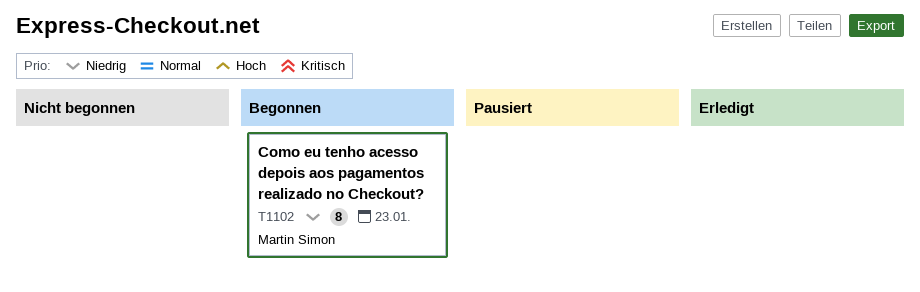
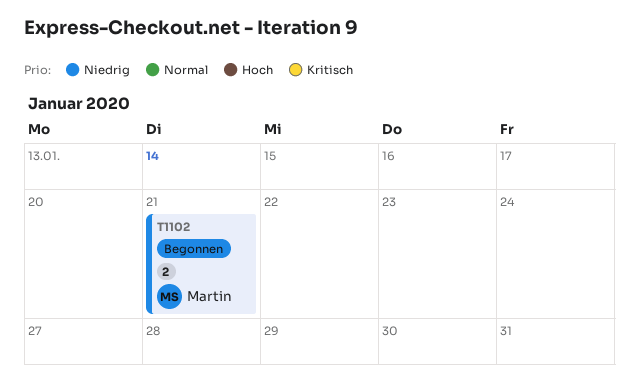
T1102, estimate: 8 -> 2
T1102, due: Jan 23 -> Jan 21

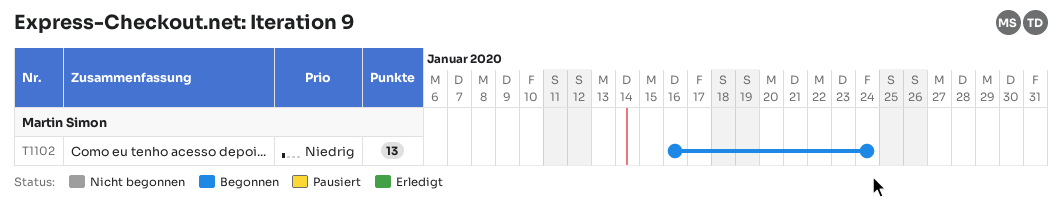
T1102, estimate: 2 -> 13
T1102, due: Jan 21 -> Jan 24

